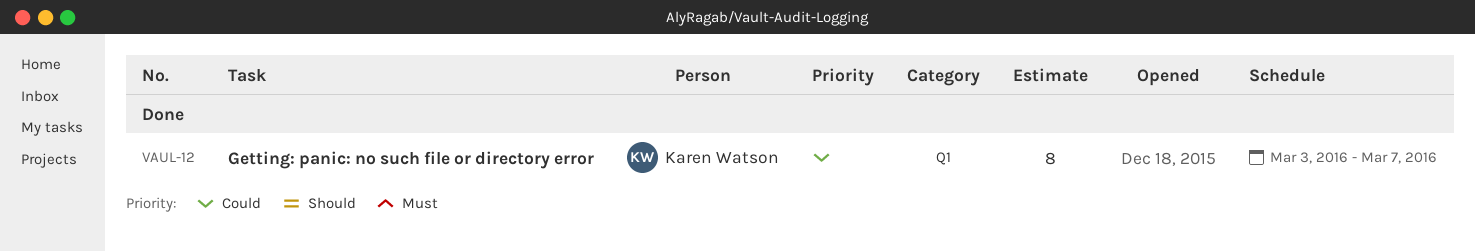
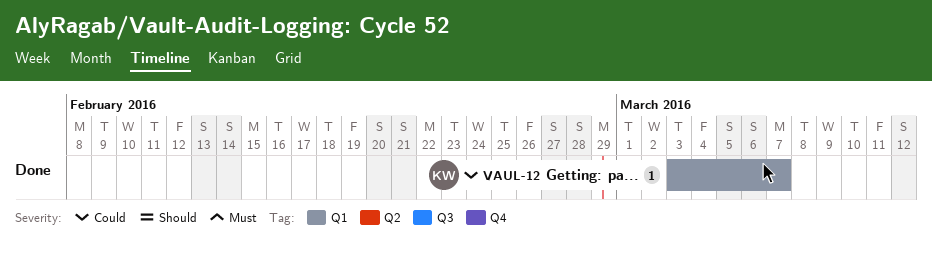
VAUL-12, estimate: 8 -> 1

